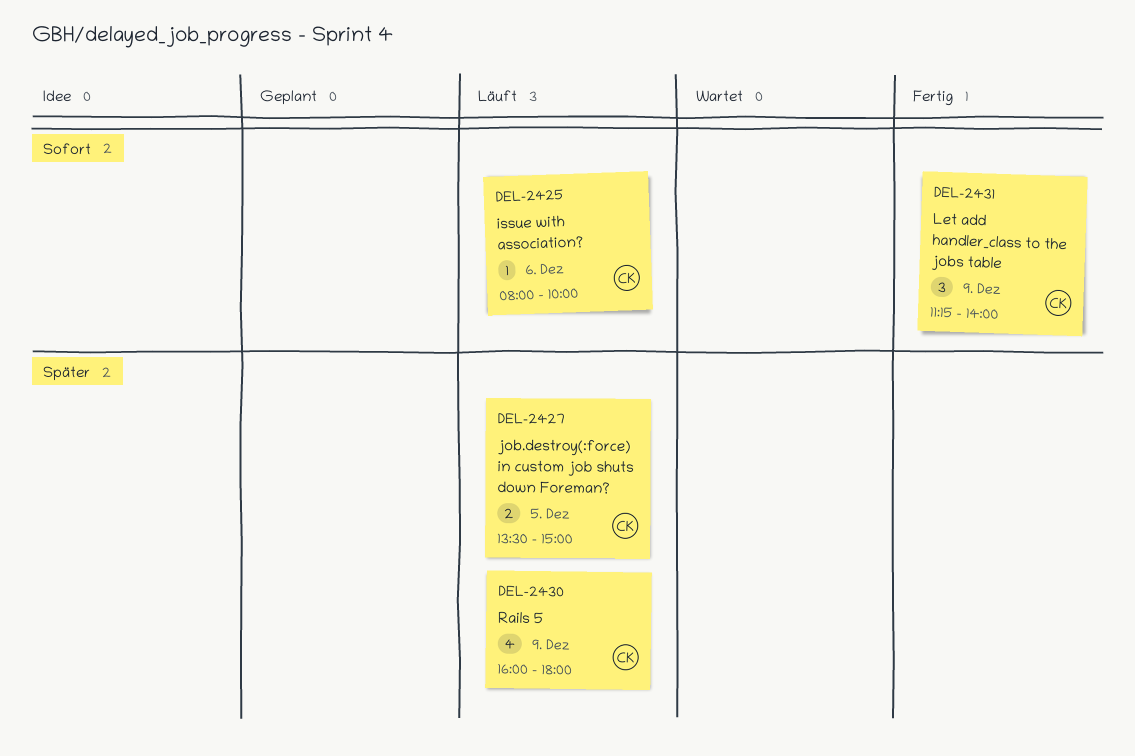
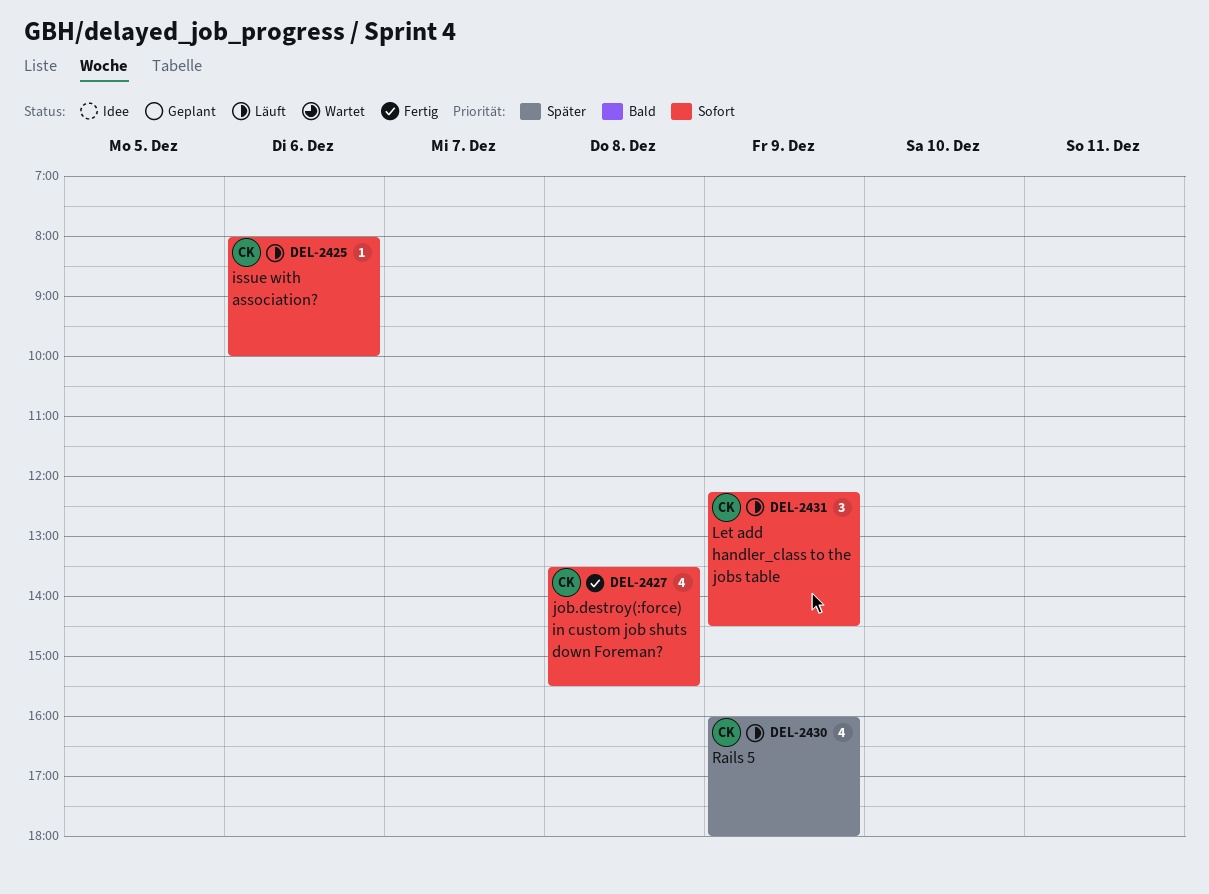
DEL-2427, status: Läuft -> Fertig
DEL-2427, priority: Später -> Sofort
DEL-2427, estimate: 2 -> 4
DEL-2427, day: Dec 5 -> Dec 8
DEL-2427, ends: 15:00 -> 15:30
DEL-2431, status: Fertig -> Läuft
DEL-2431, begins: 11:15 -> 12:15
DEL-2431, ends: 14:00 -> 14:30

